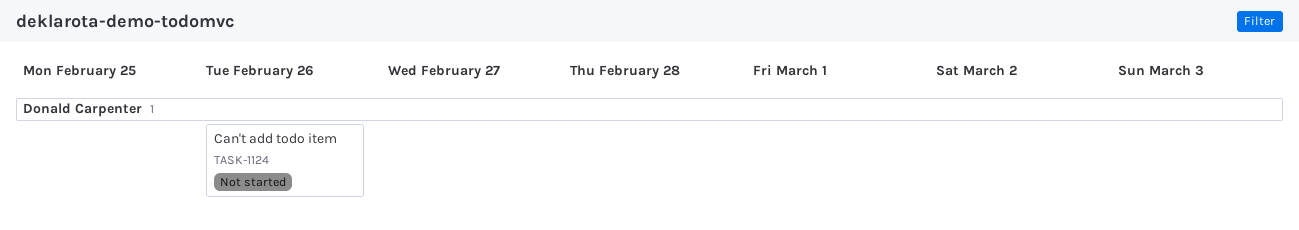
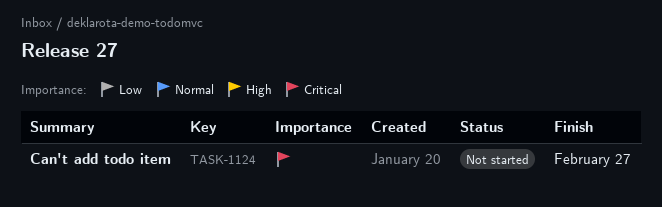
TASK-1124, due: Feb 26 -> Feb 27

